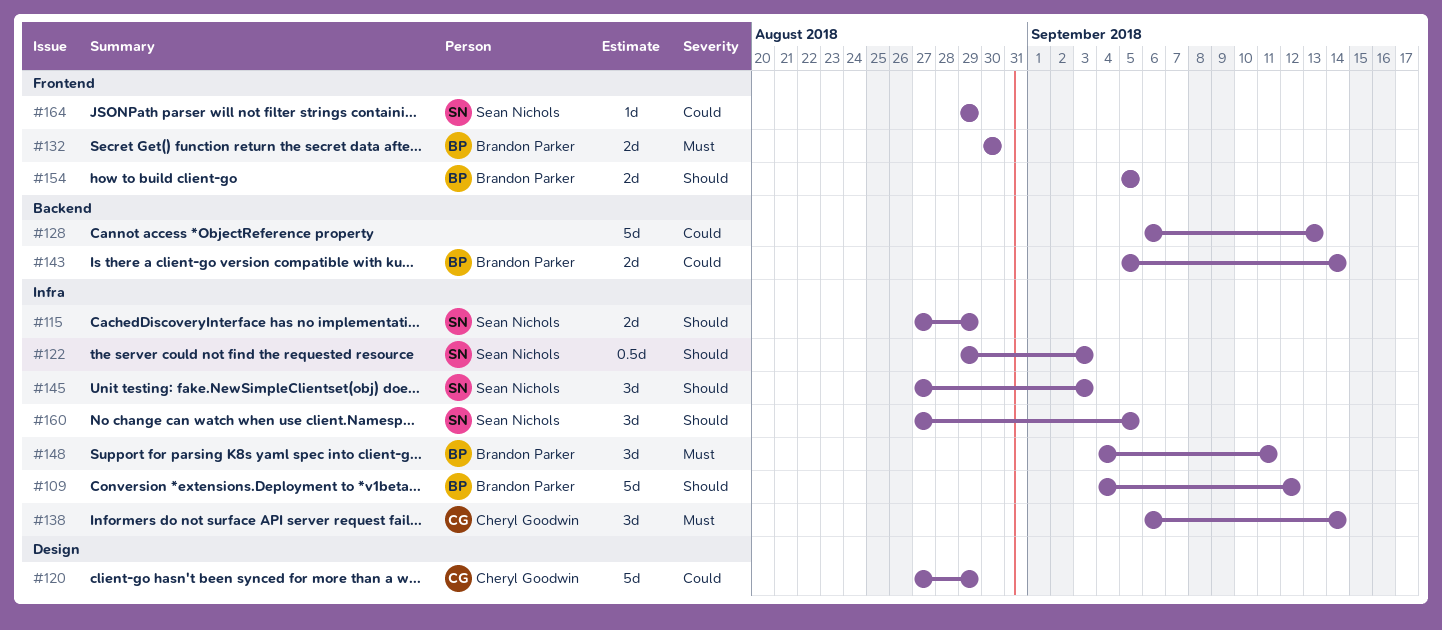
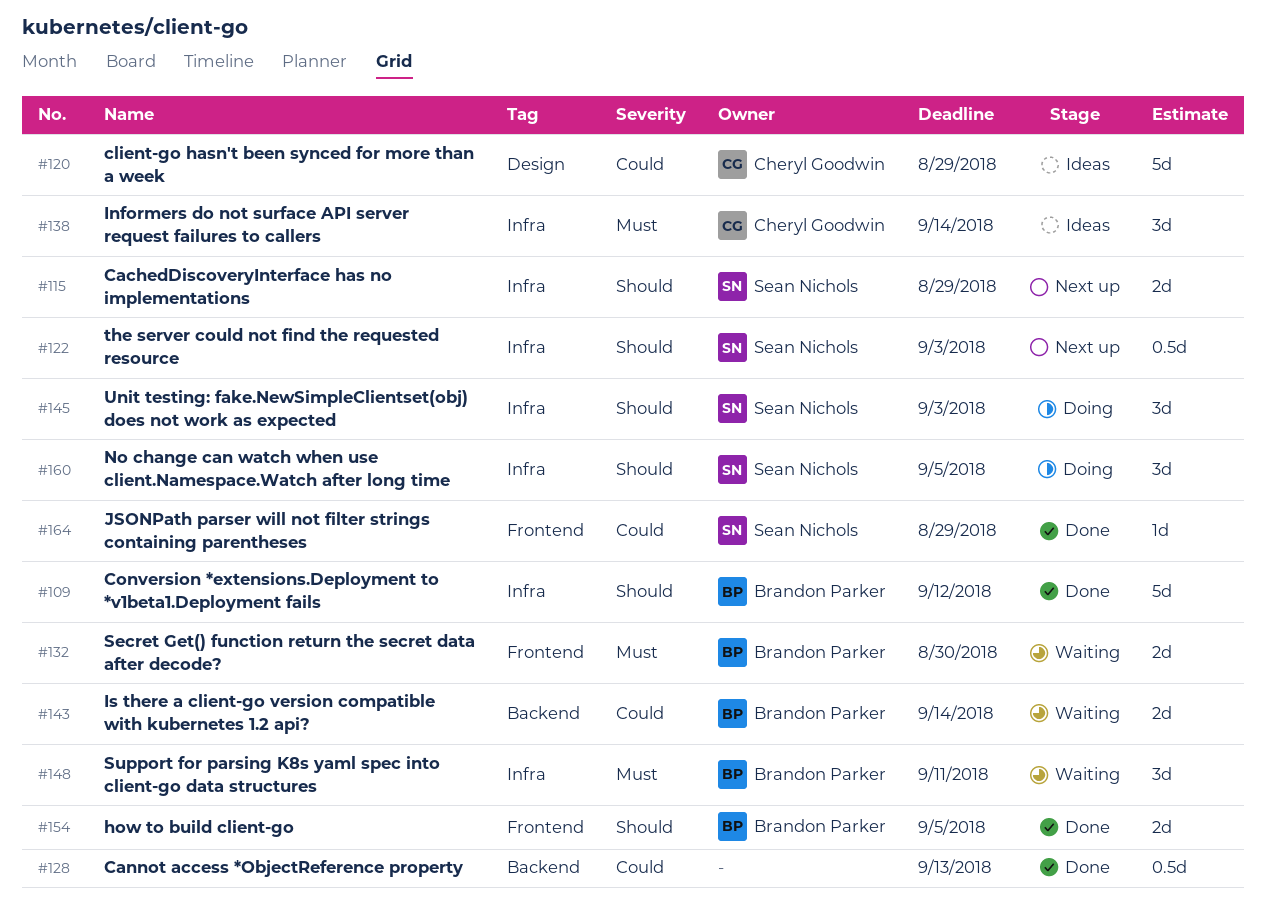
#128, estimate: 5d -> 0.5d

